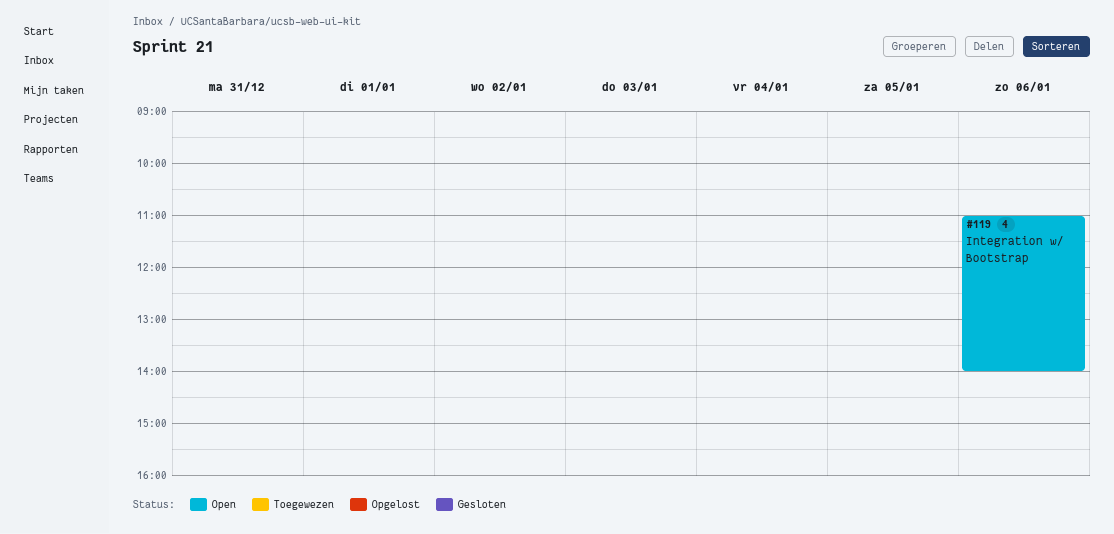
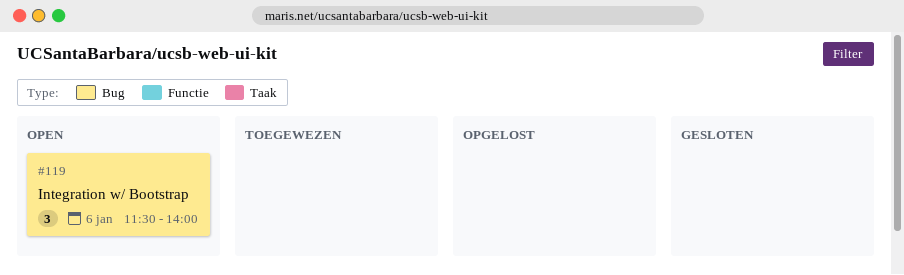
#119, estimate: 4 -> 3
#119, begins: 11:00 -> 11:30

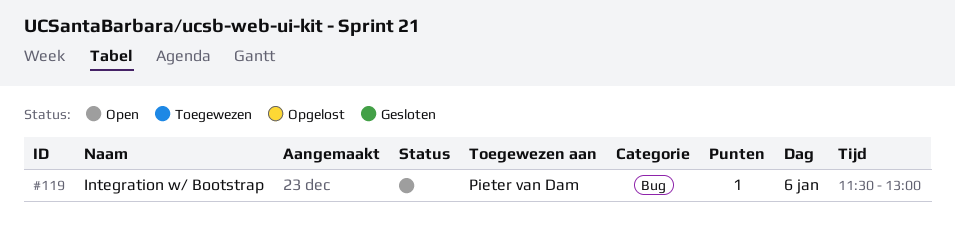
#119, estimate: 3 -> 1
#119, ends: 14:00 -> 13:00

